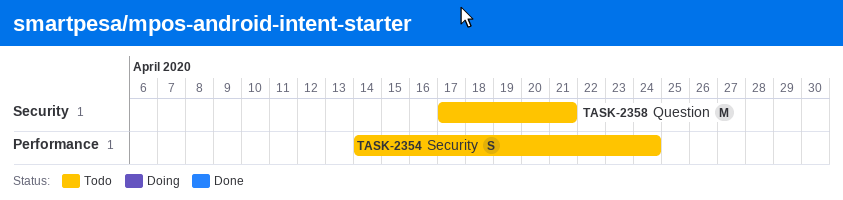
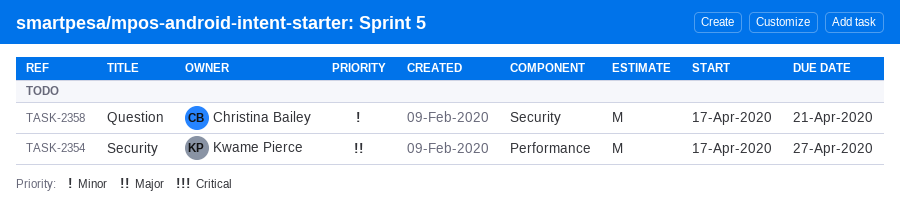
TASK-2354, estimate: S -> M
TASK-2354, start: Apr 14 -> Apr 17
TASK-2354, due: Apr 24 -> Apr 27

